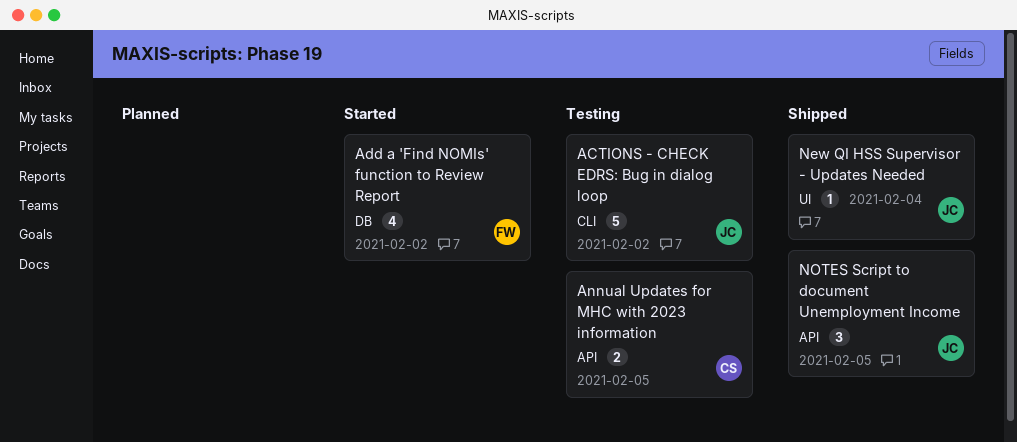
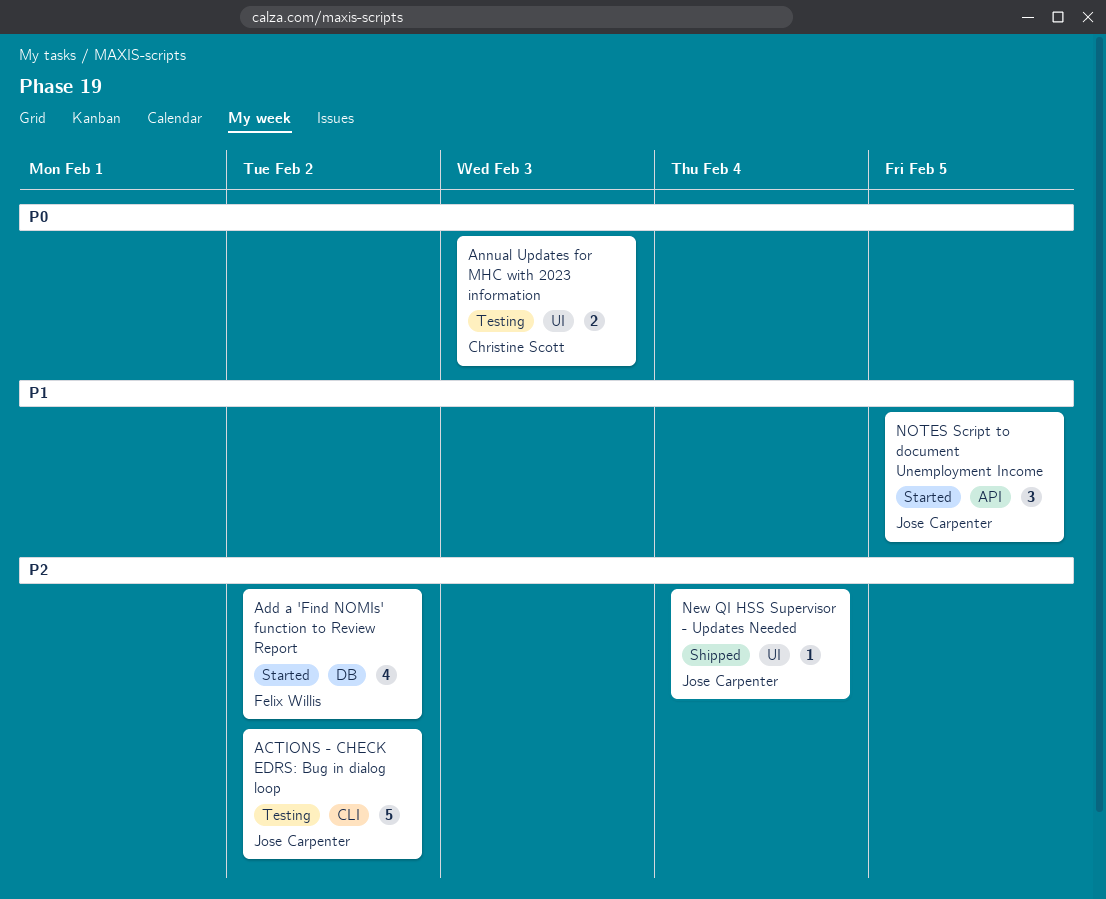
Annual Updates for MHC with 2023 information, label: API -> UI
Annual Updates for MHC with 2023 information, due: Feb 5 -> Feb 3
NOTES Script to document Unemployment Income, status: Shipped -> Started

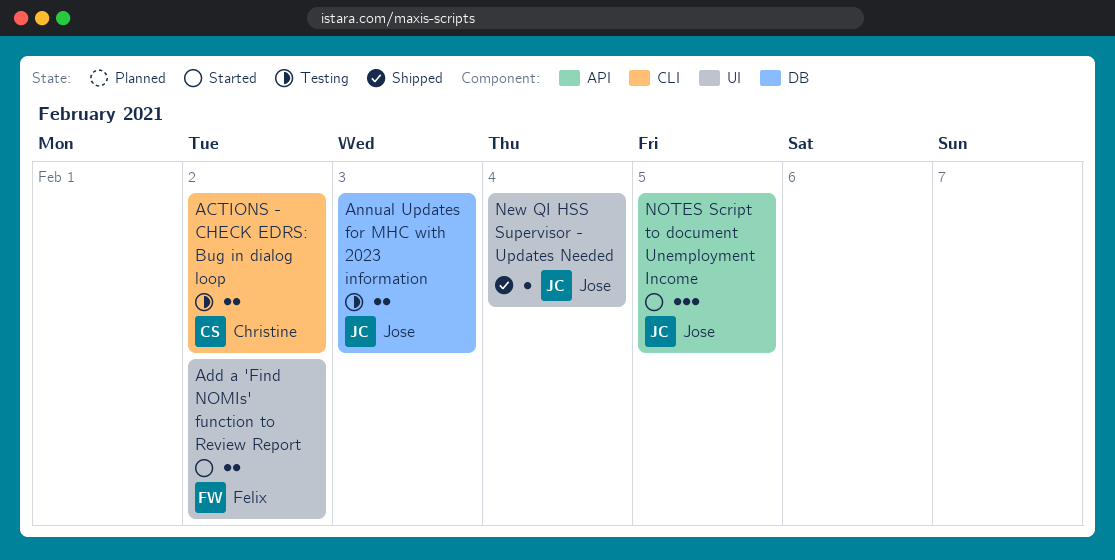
ACTIONS - CHECK EDRS: Bug in dialog loop, owner: Jose Carpenter -> Christine Scott
ACTIONS - CHECK EDRS: Bug in dialog loop, estimate: 5 -> 2
Add a 'Find NOMIs' function to Review Report, label: DB -> UI
Add a 'Find NOMIs' function to Review Report, estimate: 4 -> 2
Annual Updates for MHC with 2023 information, owner: Christine Scott -> Jose Carpenter
Annual Updates for MHC with 2023 information, label: UI -> DB

